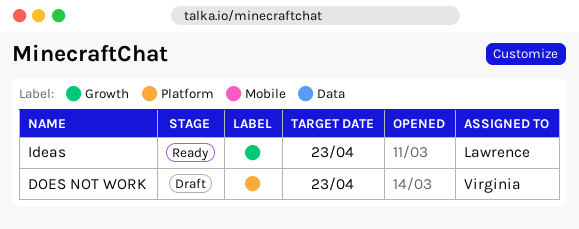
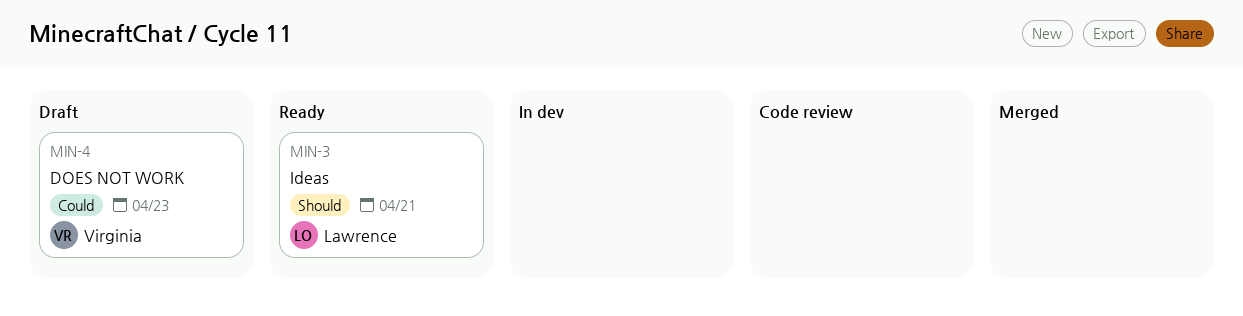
Ideas, due: Apr 23 -> Apr 21

